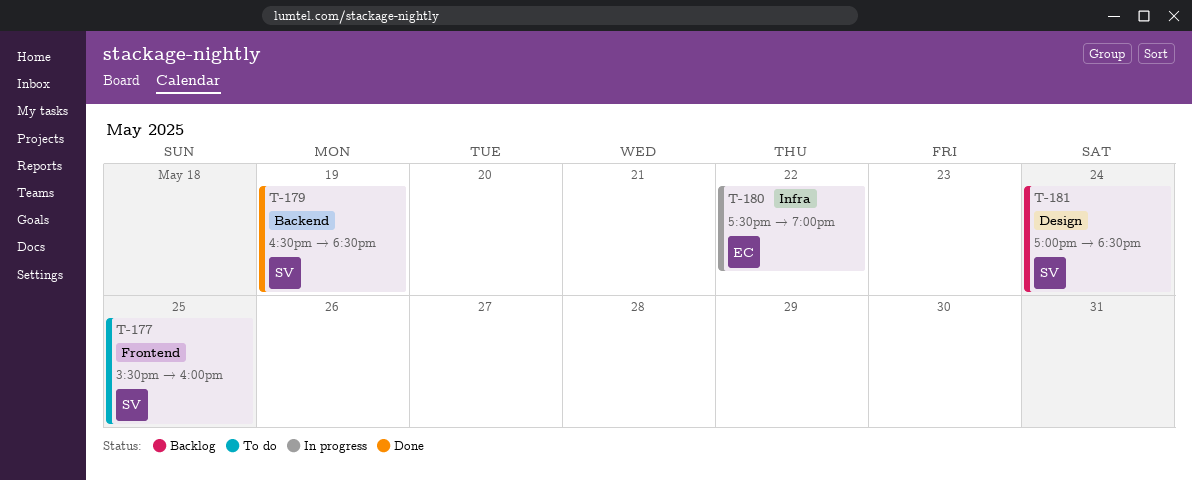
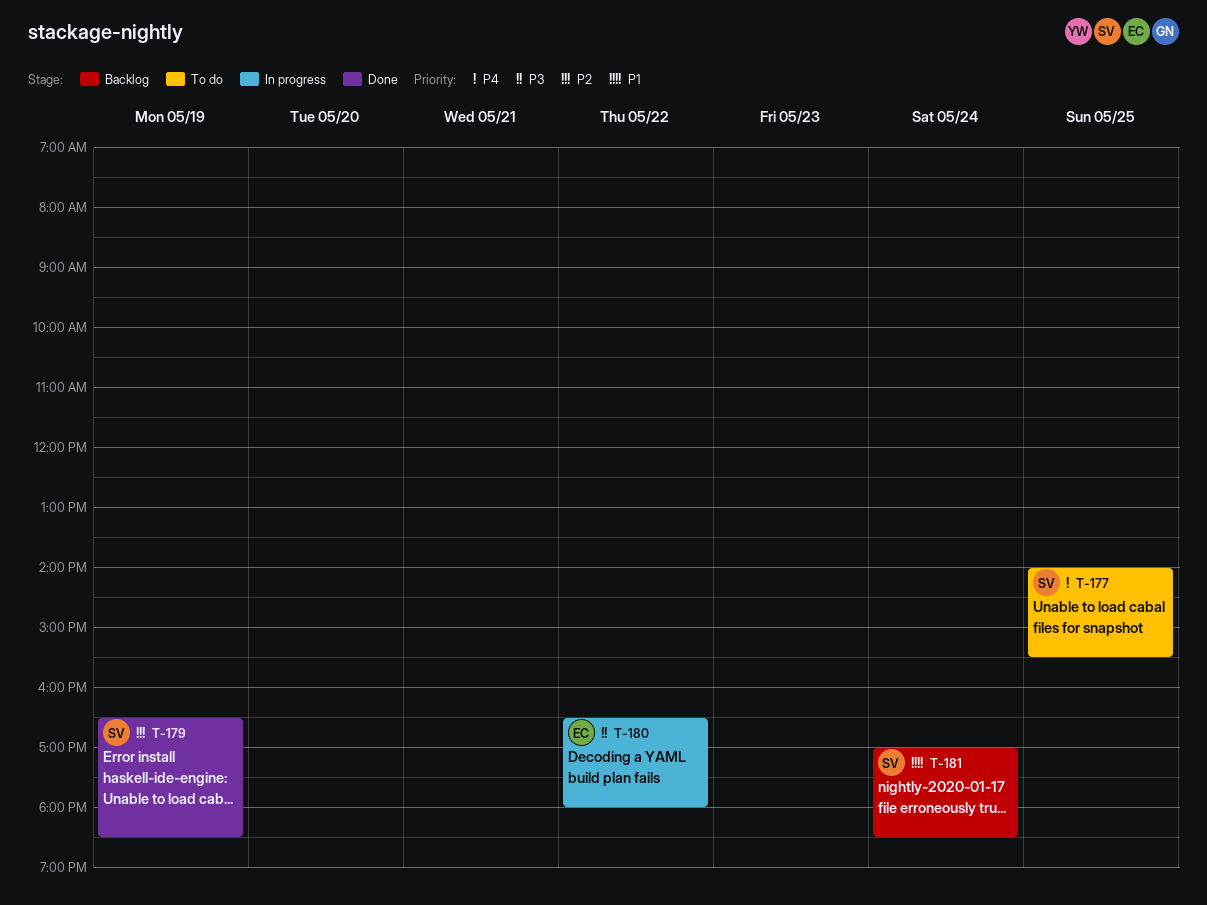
T-177, begins: 15:30 -> 14:00
T-177, ends: 16:00 -> 15:30
T-180, begins: 17:30 -> 16:30
T-180, ends: 19:00 -> 18:00

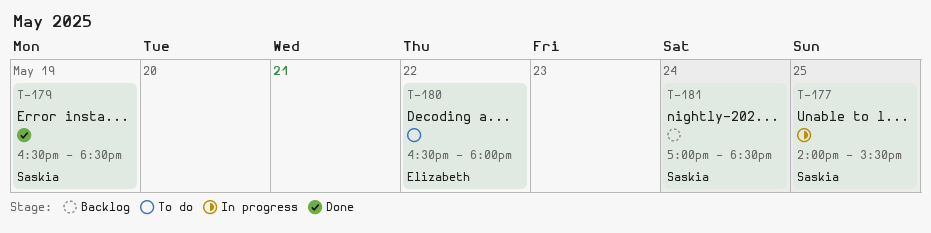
T-177, status: To do -> In progress
T-180, status: In progress -> To do

